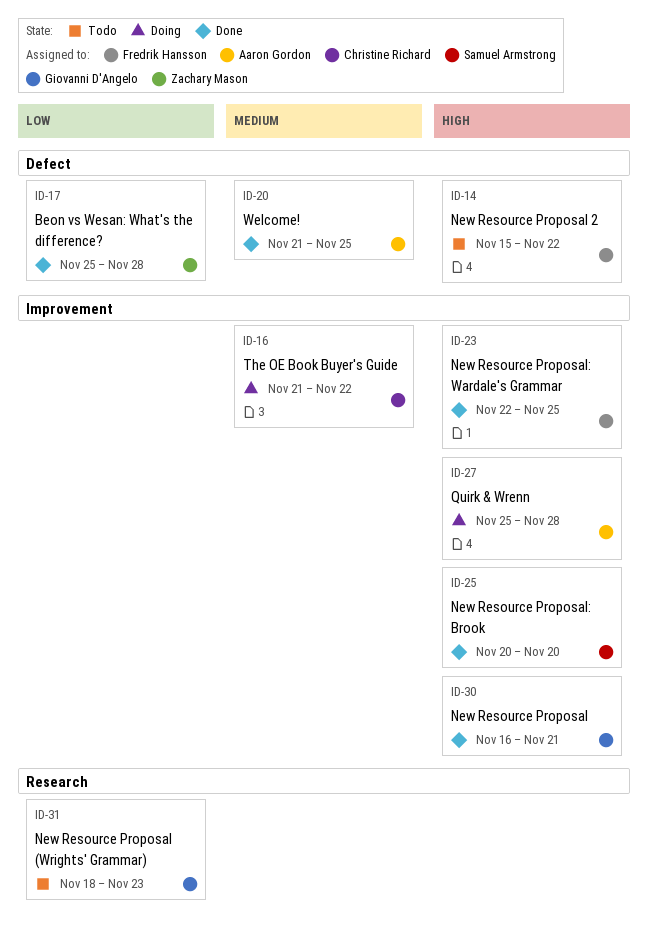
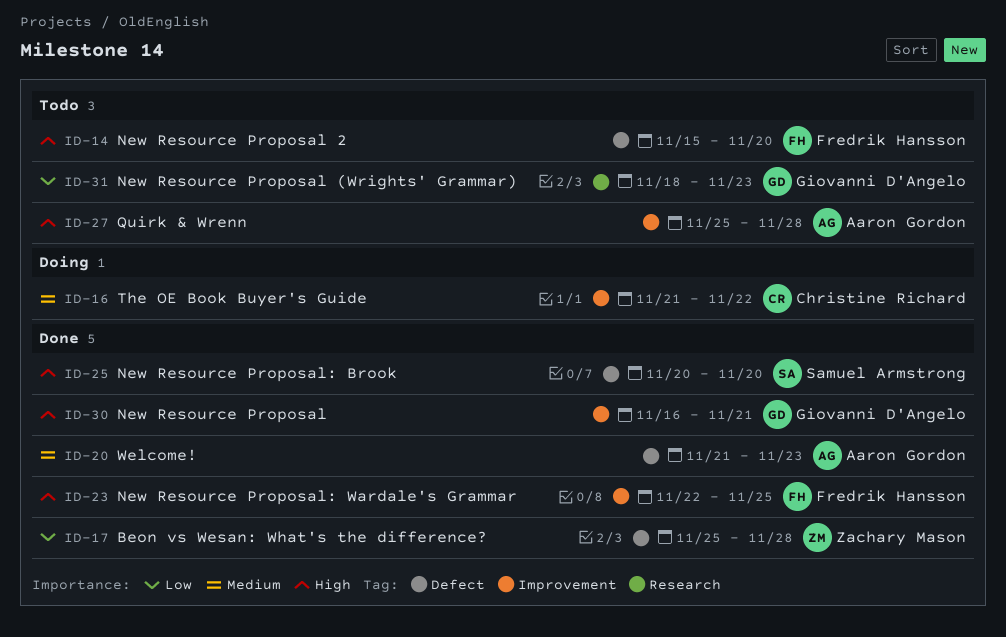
ID-14, due: Nov 22 -> Nov 20
ID-20, due: Nov 25 -> Nov 23
ID-25, label: Improvement -> Defect
ID-27, status: Doing -> Todo

